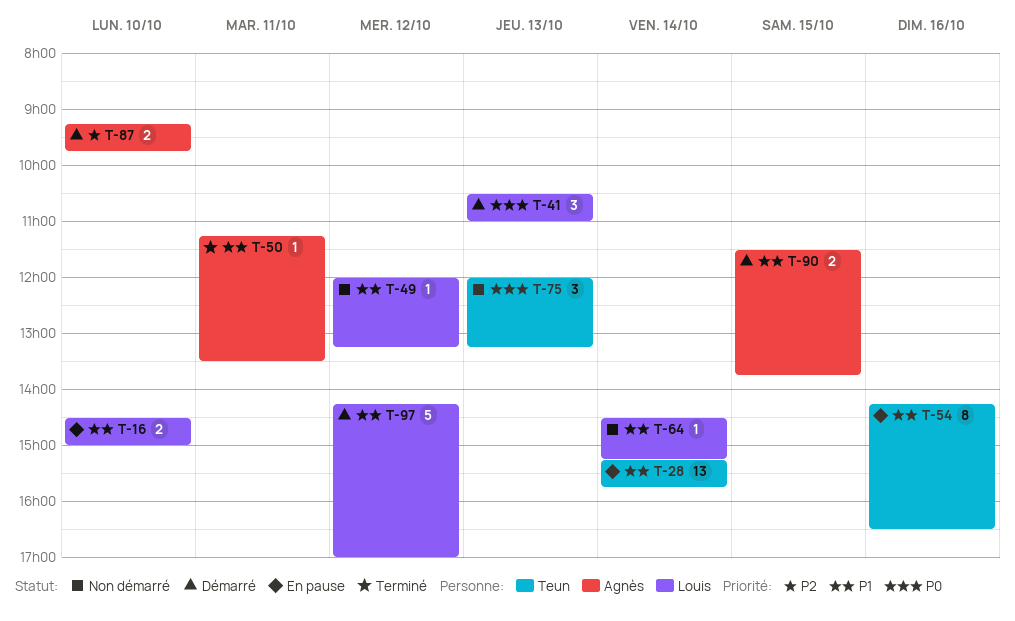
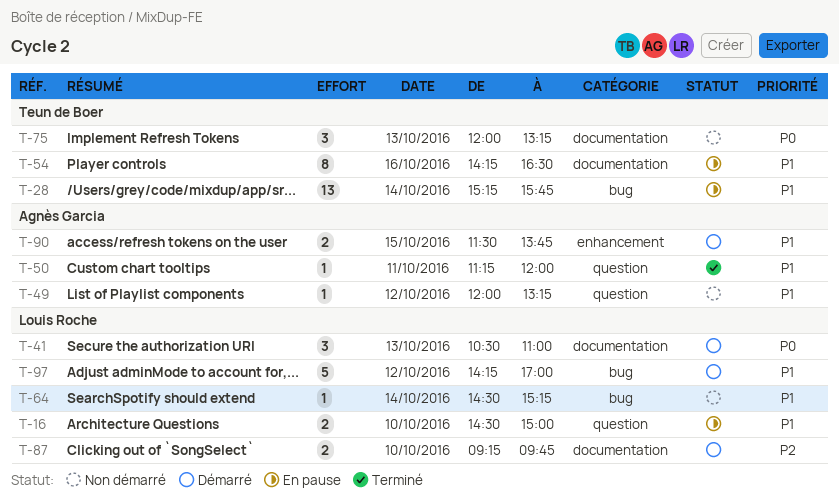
T-49, owner: Louis Roche -> Agnès Garcia
T-50, ends: 13:30 -> 12:00
T-87, owner: Agnès Garcia -> Louis Roche

